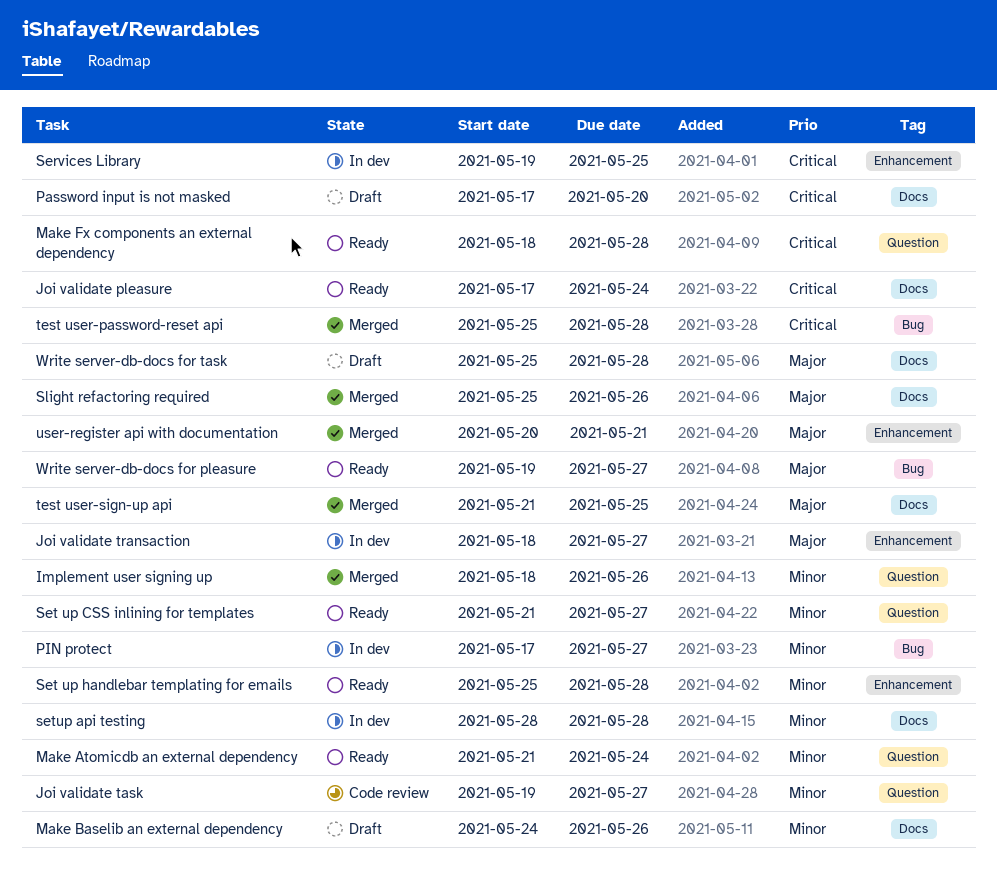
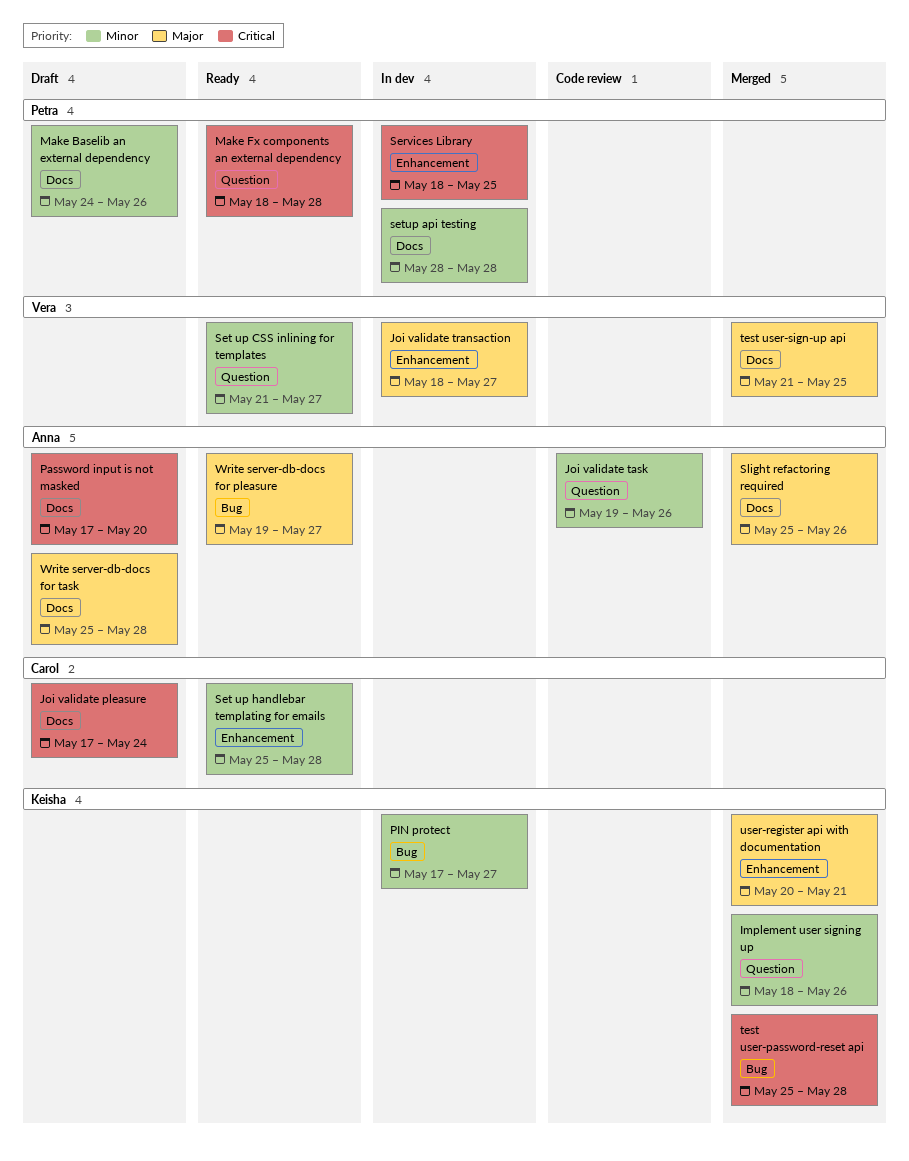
Joi validate pleasure, status: Ready -> Draft
Joi validate task, due: May 27 -> May 26
Make Atomicdb an external dependency: present -> none
Services Library, start: May 19 -> May 18

